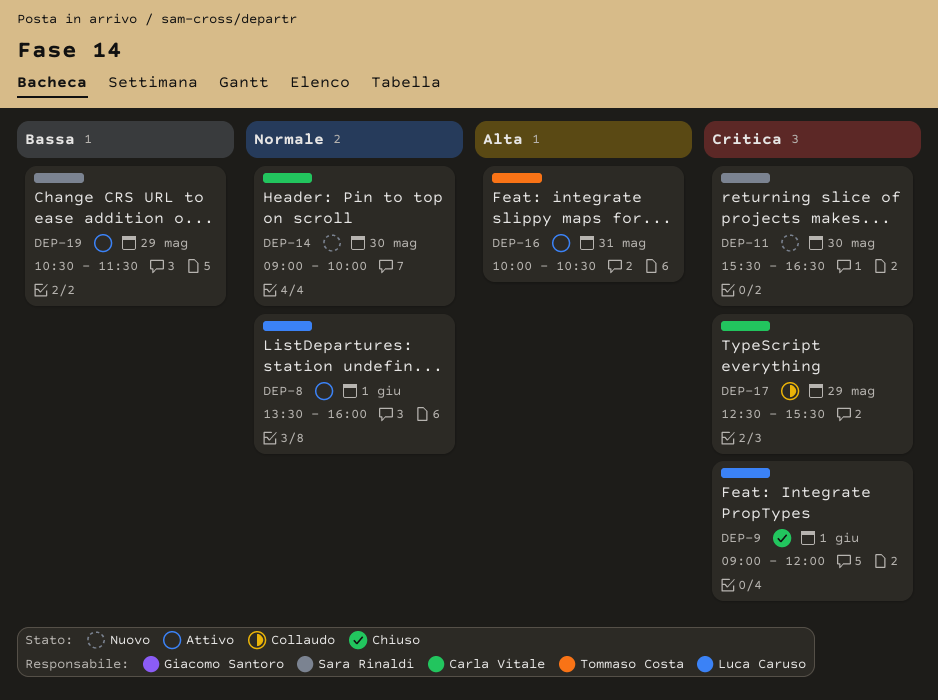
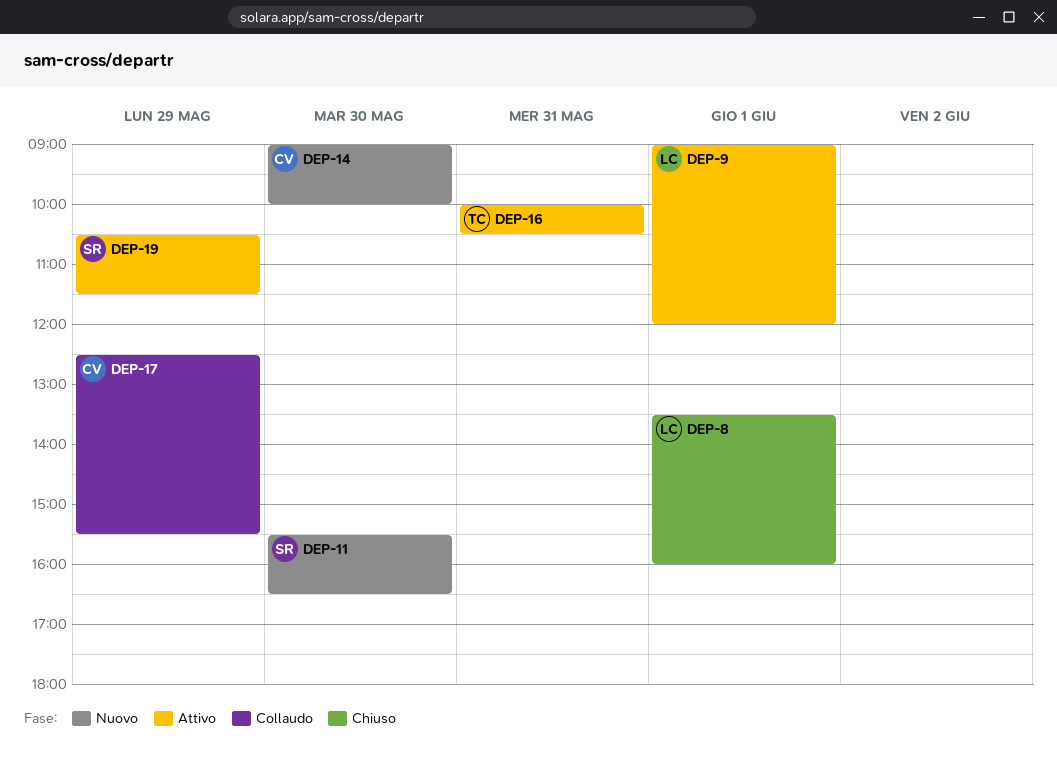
DEP-8, status: Attivo -> Chiuso
DEP-9, status: Chiuso -> Attivo

